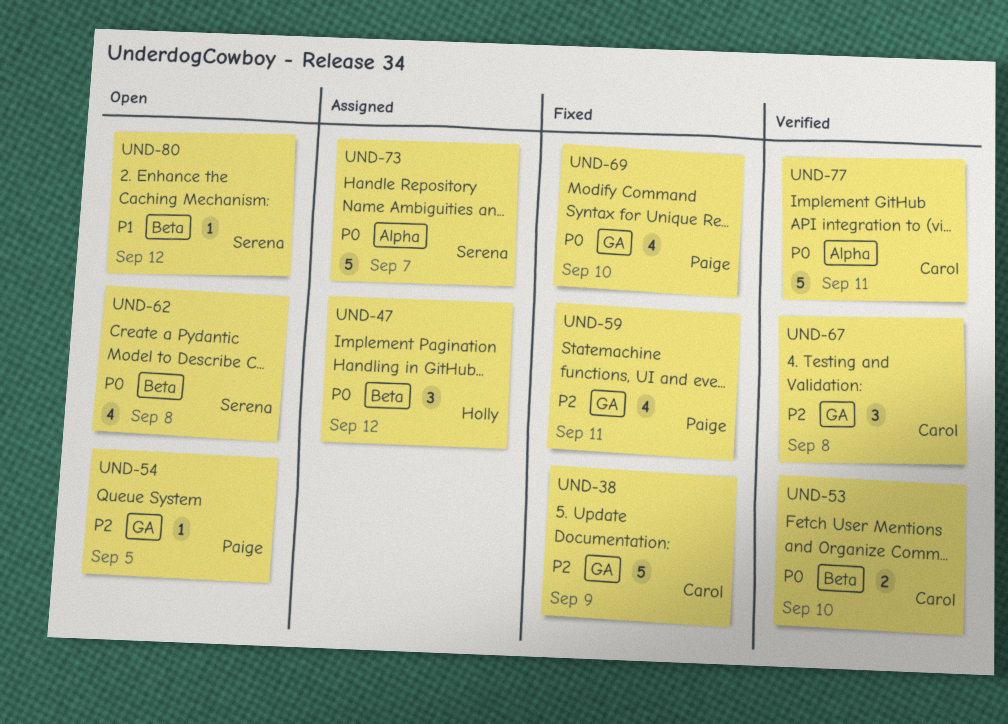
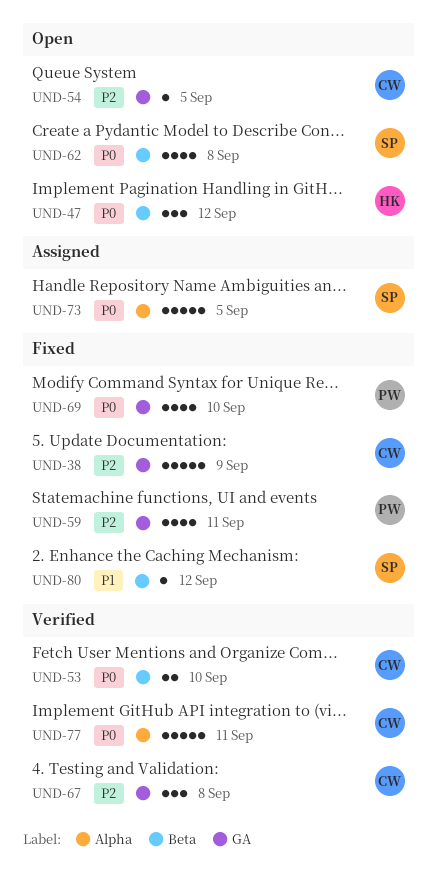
UND-47, status: Assigned -> Open
UND-54, owner: Paige -> Carol
UND-73, due: Sep 7 -> Sep 5
UND-80, status: Open -> Fixed

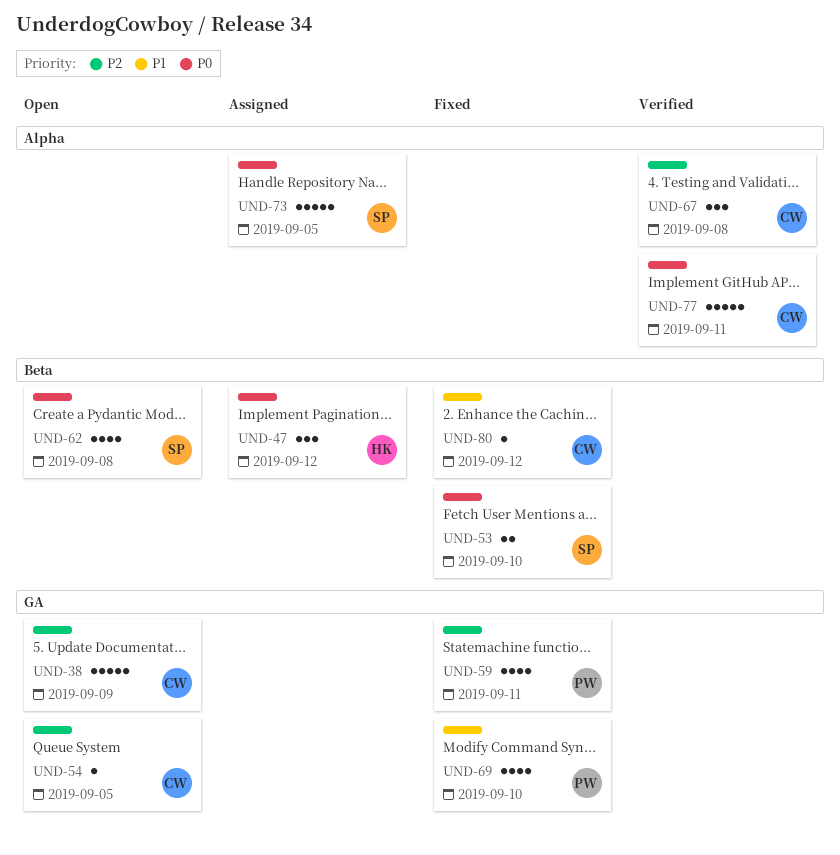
UND-38, status: Fixed -> Open
UND-47, status: Open -> Assigned
UND-53, status: Verified -> Fixed
UND-53, owner: CW -> SP
UND-67, label: GA -> Alpha
UND-69, priority: P0 -> P1
UND-80, owner: SP -> CW

